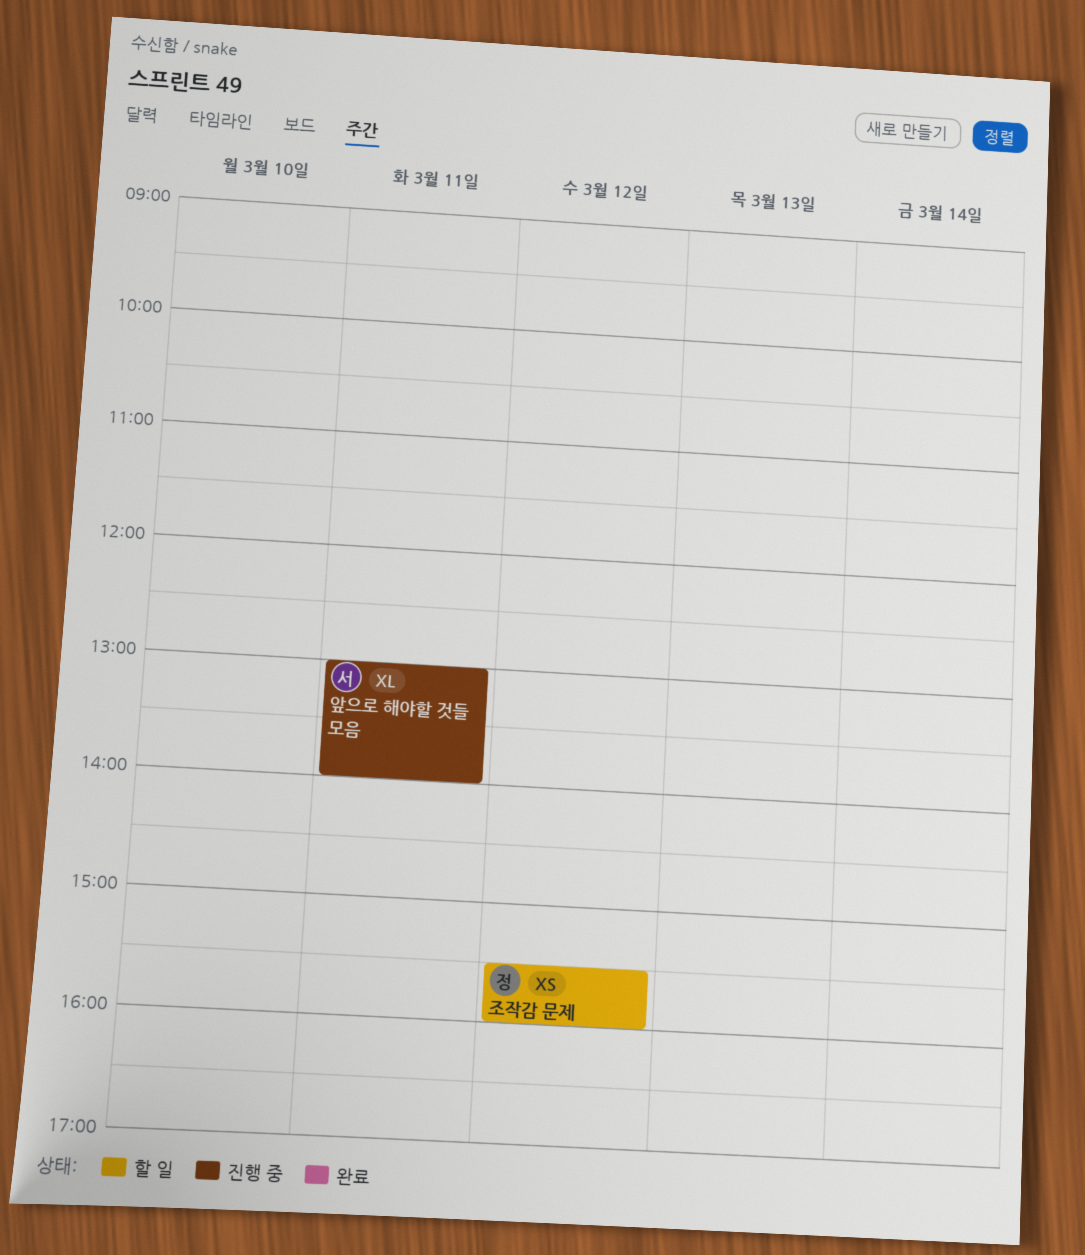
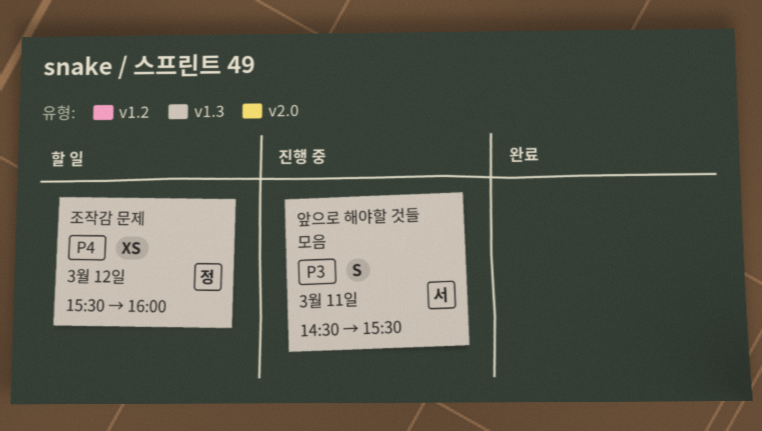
앞으로 해야할 것들 모음, estimate: XL -> S
앞으로 해야할 것들 모음, begins: 13:00 -> 14:30
앞으로 해야할 것들 모음, ends: 14:00 -> 15:30

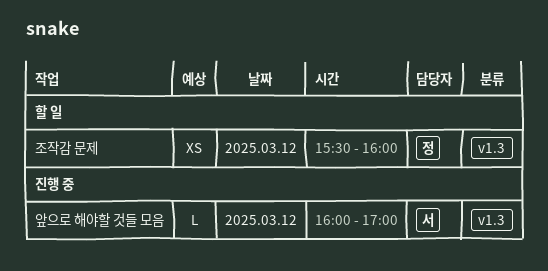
앞으로 해야할 것들 모음, estimate: S -> L
앞으로 해야할 것들 모음, day: Mar 11 -> Mar 12
앞으로 해야할 것들 모음, begins: 14:30 -> 16:00
앞으로 해야할 것들 모음, ends: 15:30 -> 17:00

